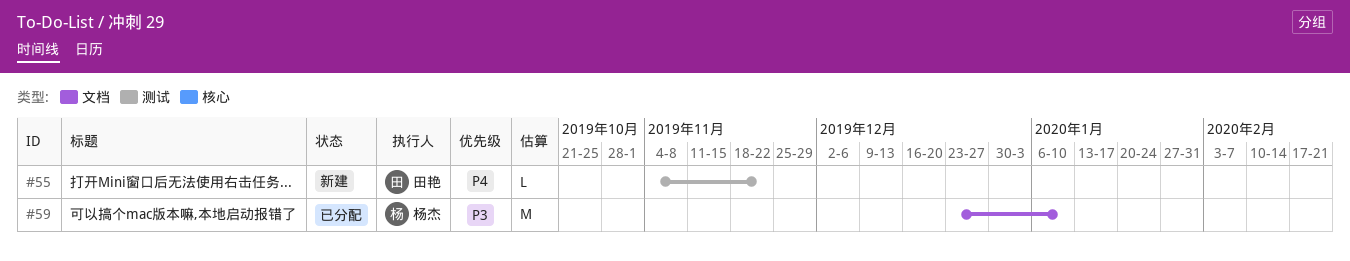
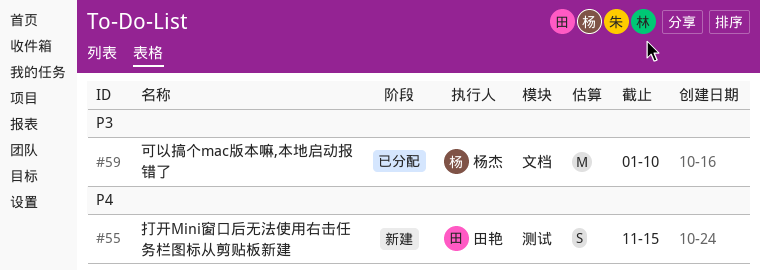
#55, estimate: L -> S
#55, due: Nov 22 -> Nov 15

